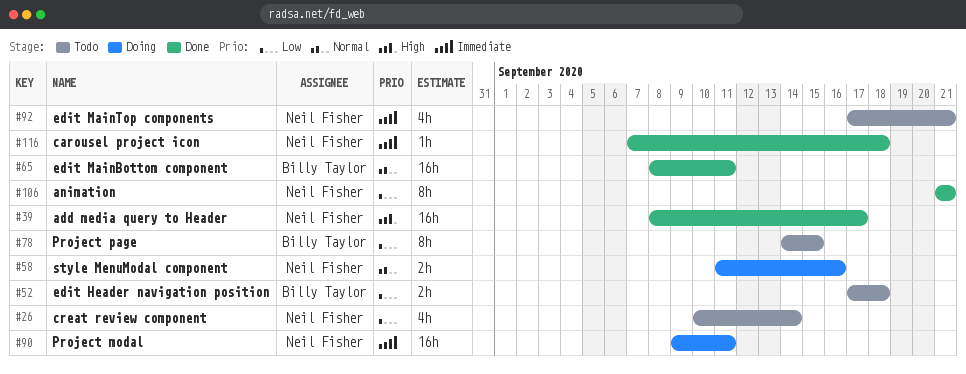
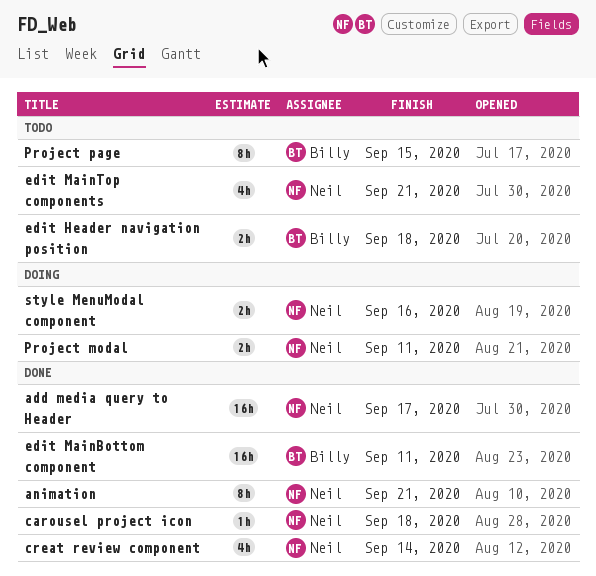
creat review component, status: Todo -> Done
Project modal, estimate: 16h -> 2h

